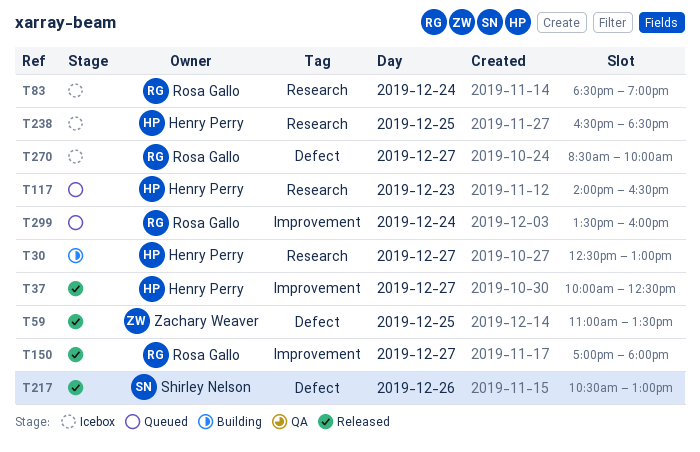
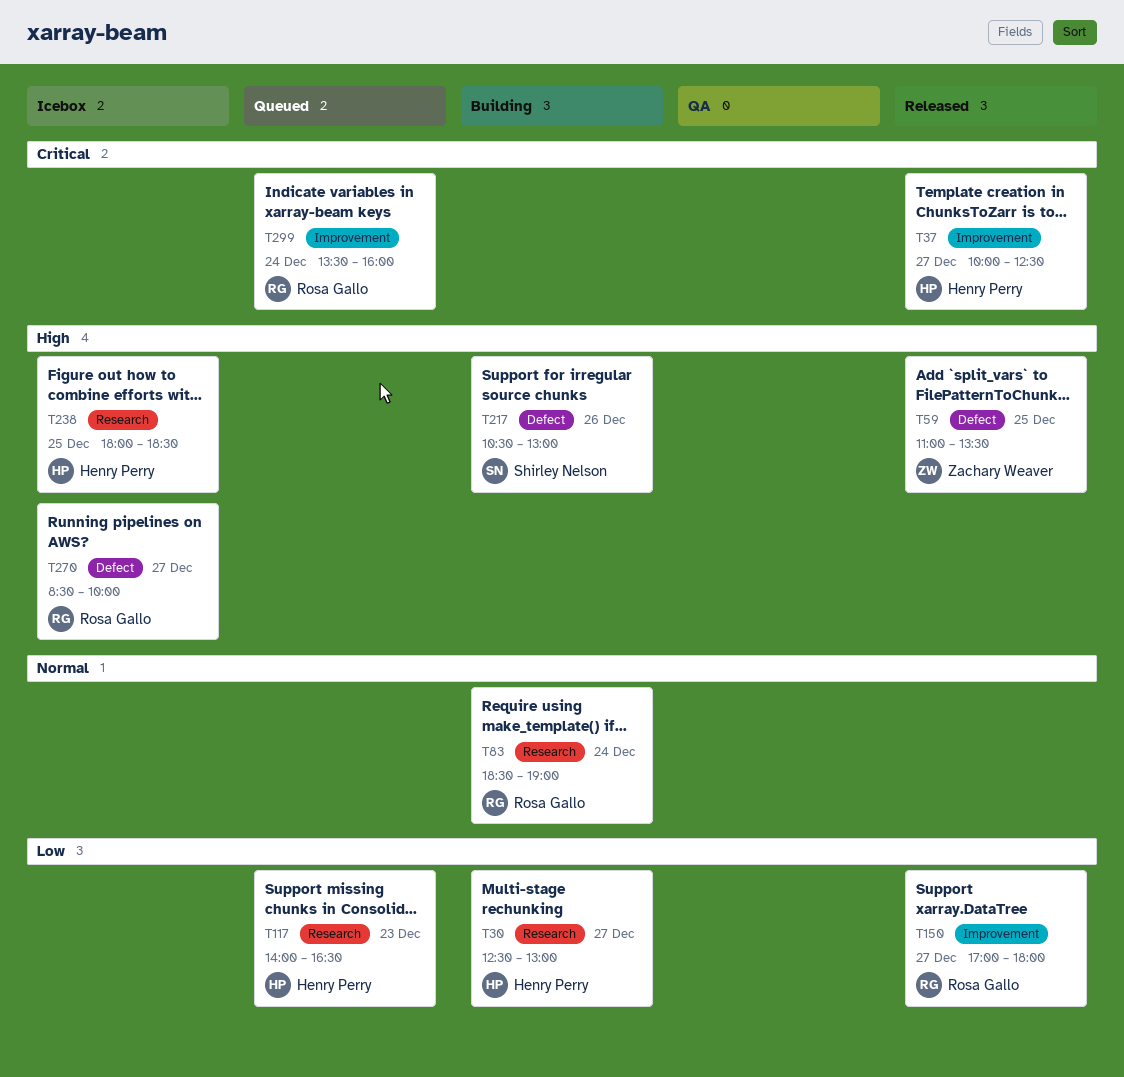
T83, status: Icebox -> Building
T217, status: Released -> Building
T238, begins: 16:30 -> 18:00

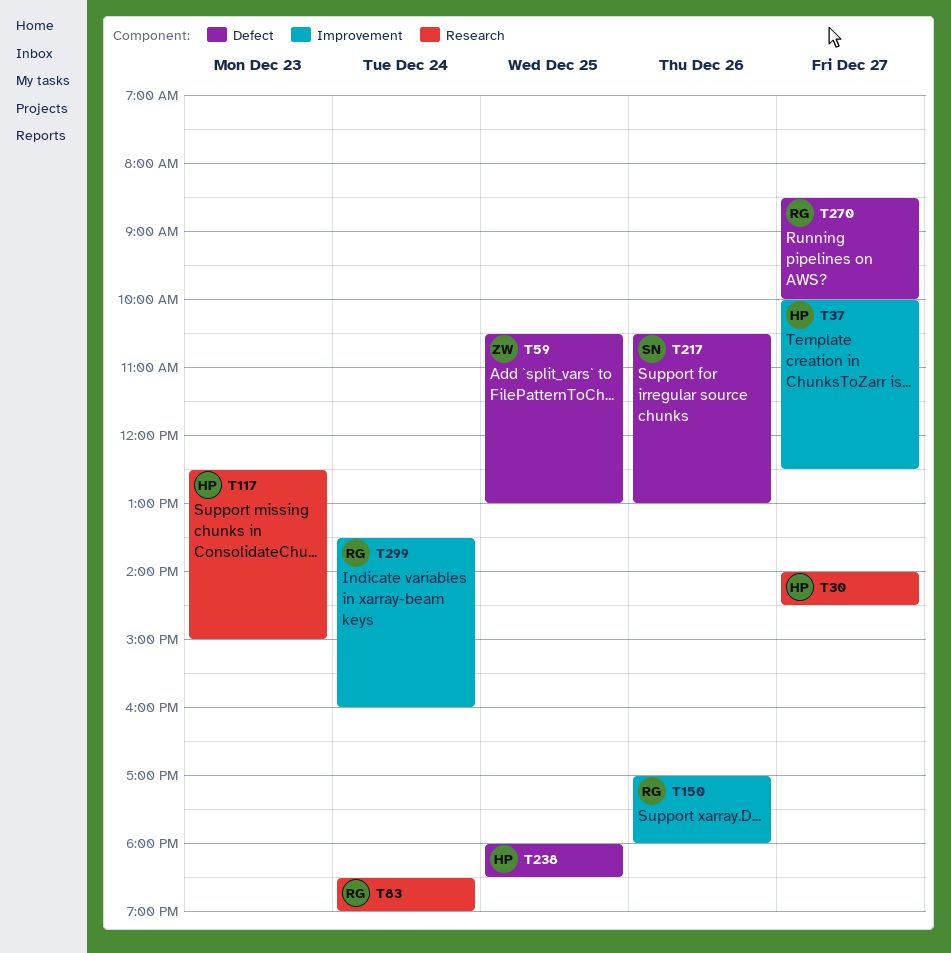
T30, begins: 12:30 -> 14:00
T30, ends: 13:00 -> 14:30
T59, begins: 11:00 -> 10:30
T59, ends: 13:30 -> 13:00
T117, begins: 14:00 -> 12:30
T117, ends: 16:30 -> 15:00
T150, day: Dec 27 -> Dec 26
T238, label: Research -> Defect

